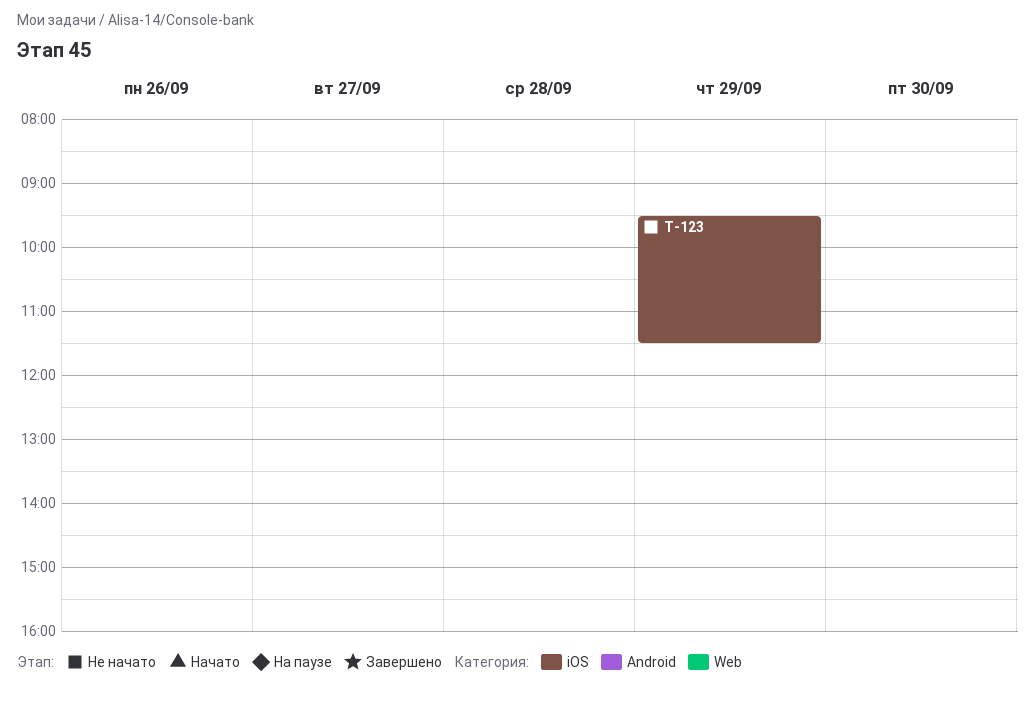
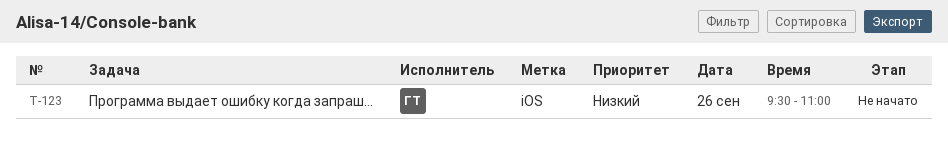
T-123, day: Sep 29 -> Sep 26
T-123, ends: 11:30 -> 11:00

